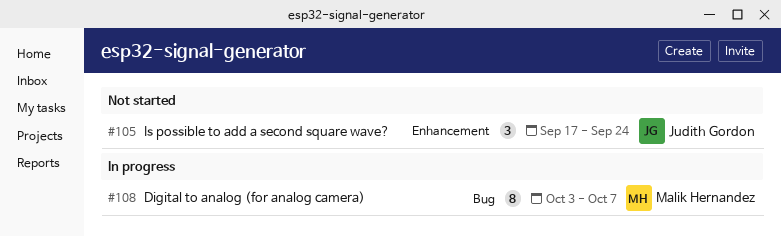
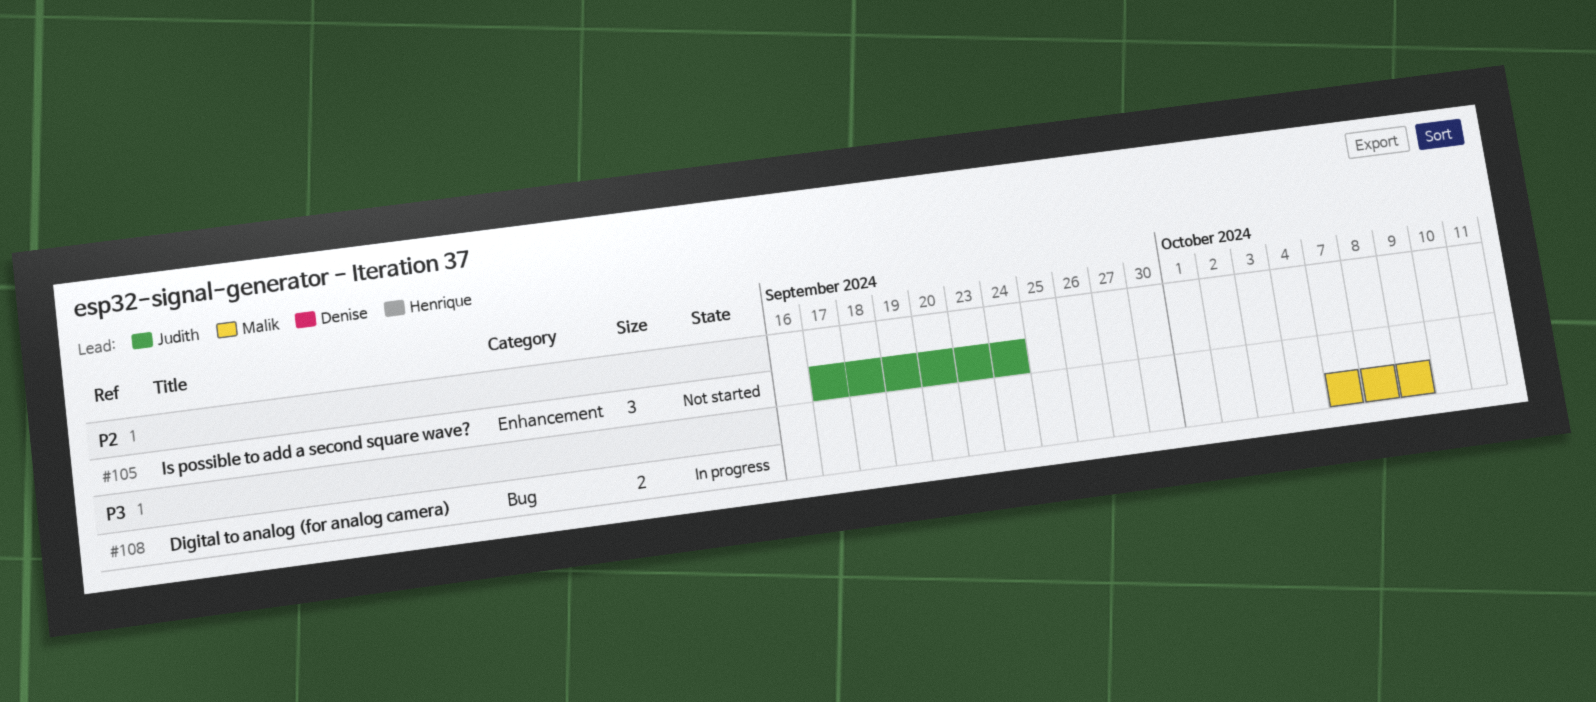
#108, estimate: 8 -> 2
#108, start: Oct 3 -> Oct 7
#108, due: Oct 7 -> Oct 9

